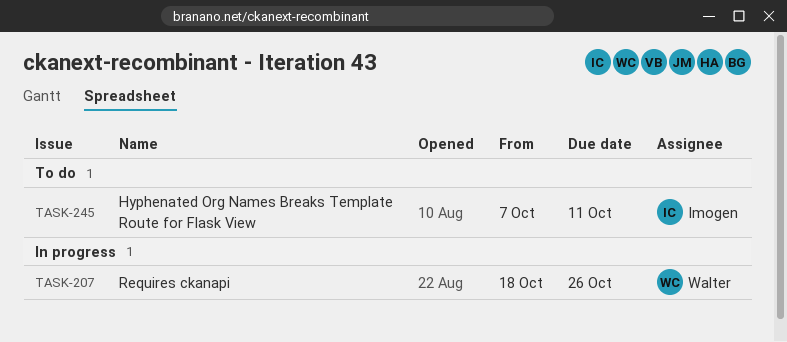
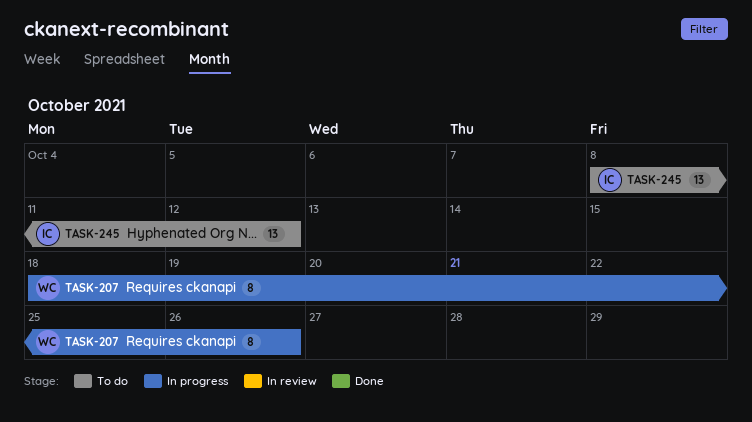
TASK-245, start: Oct 7 -> Oct 8
TASK-245, due: Oct 11 -> Oct 12

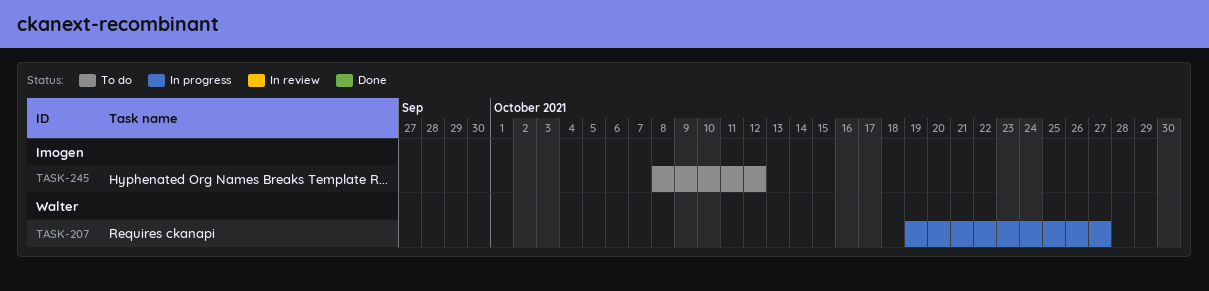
TASK-207, start: Oct 18 -> Oct 19
TASK-207, due: Oct 26 -> Oct 27

